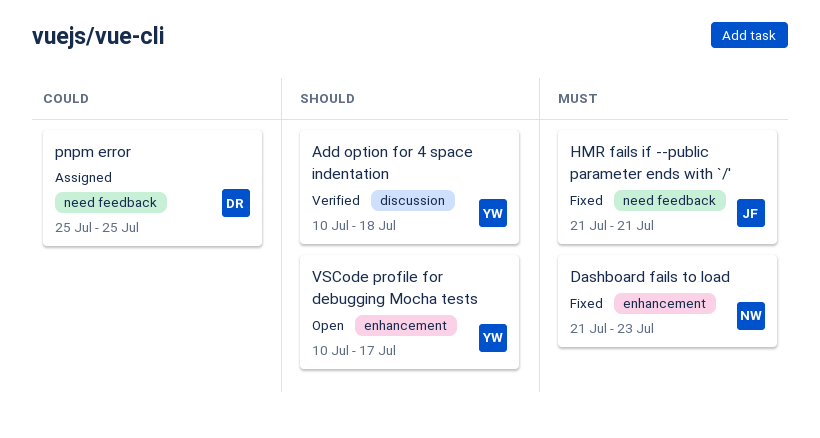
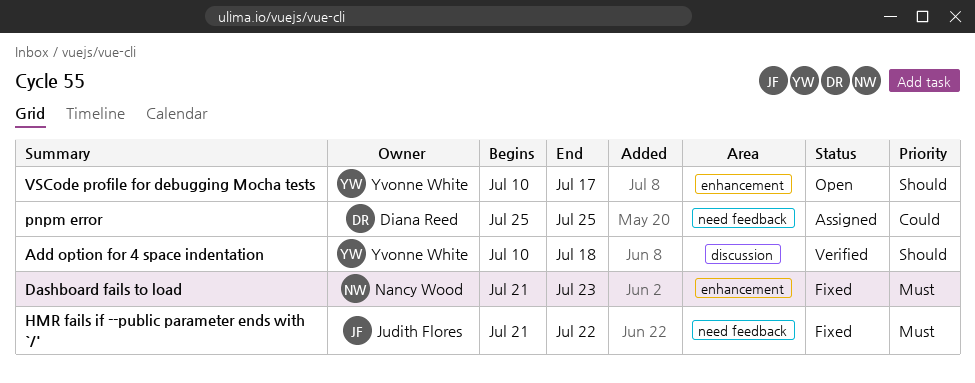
HMR fails if --public parameter ends with `/', due: Jul 21 -> Jul 22

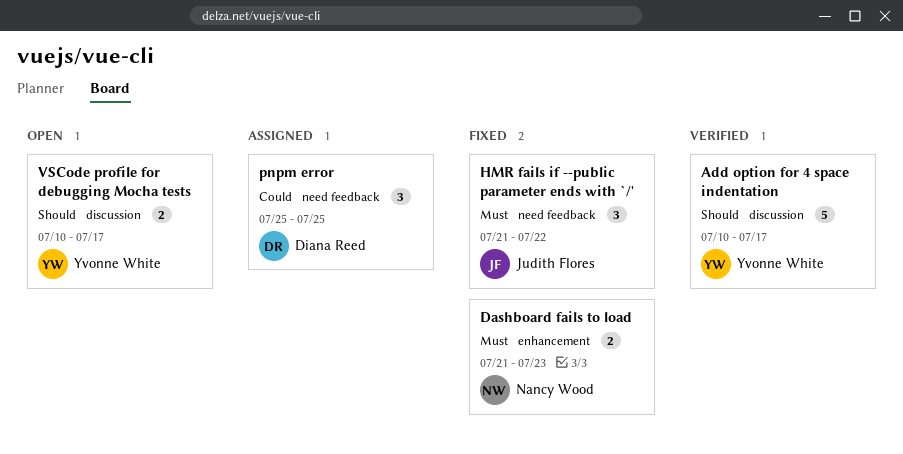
Add option for 4 space indentation, due: Jul 18 -> Jul 17
VSCode profile for debugging Mocha tests, label: enhancement -> discussion

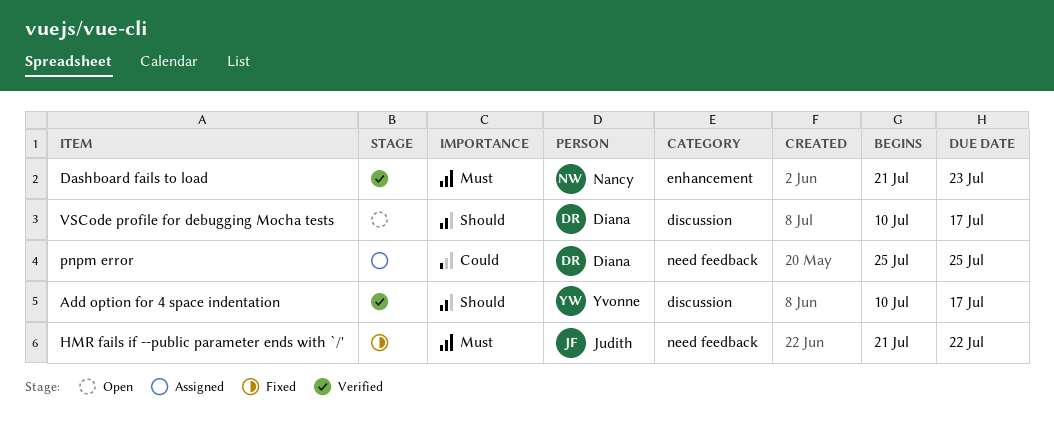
Dashboard fails to load, status: Fixed -> Verified
VSCode profile for debugging Mocha tests, owner: Yvonne White -> Diana Reed

